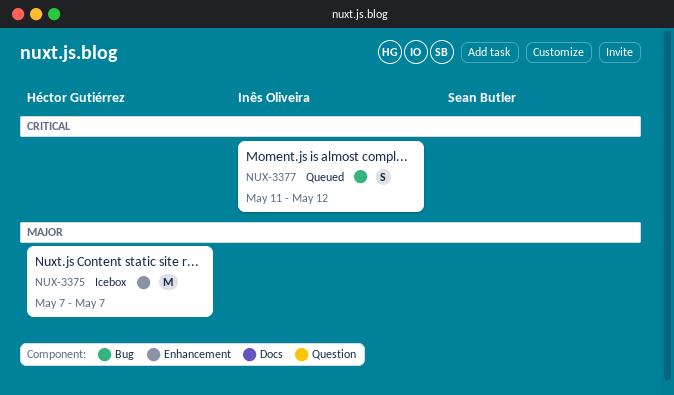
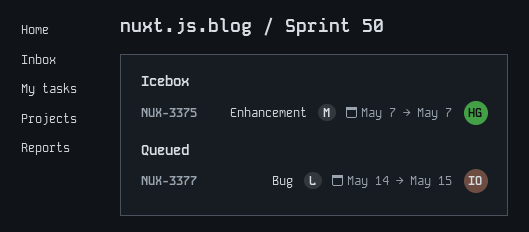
NUX-3377, estimate: S -> L
NUX-3377, start: May 11 -> May 14
NUX-3377, due: May 12 -> May 15

